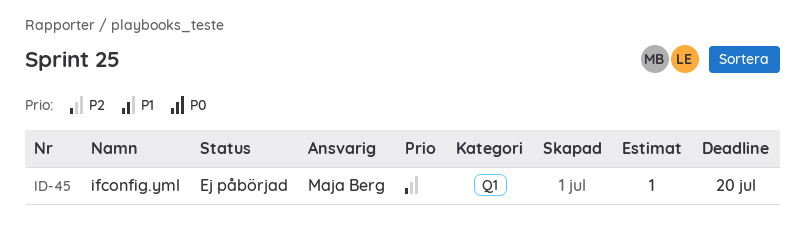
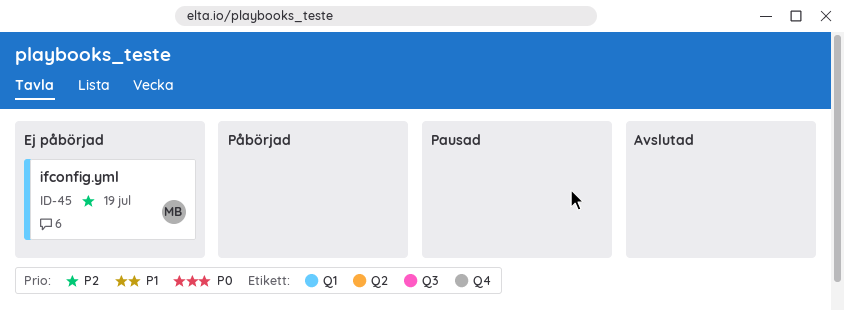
ID-45, due: Jul 20 -> Jul 19

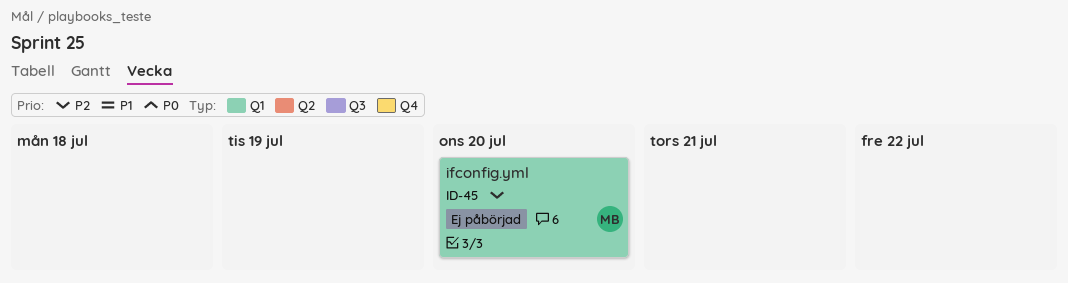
ID-45, due: Jul 19 -> Jul 20

